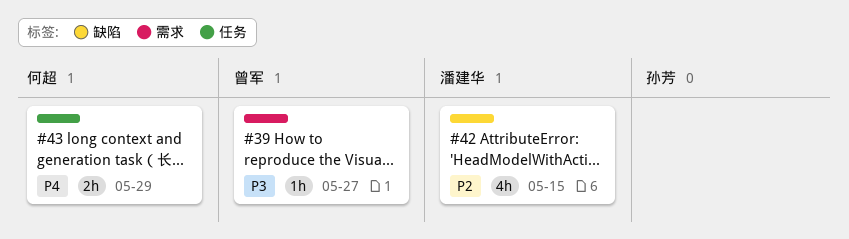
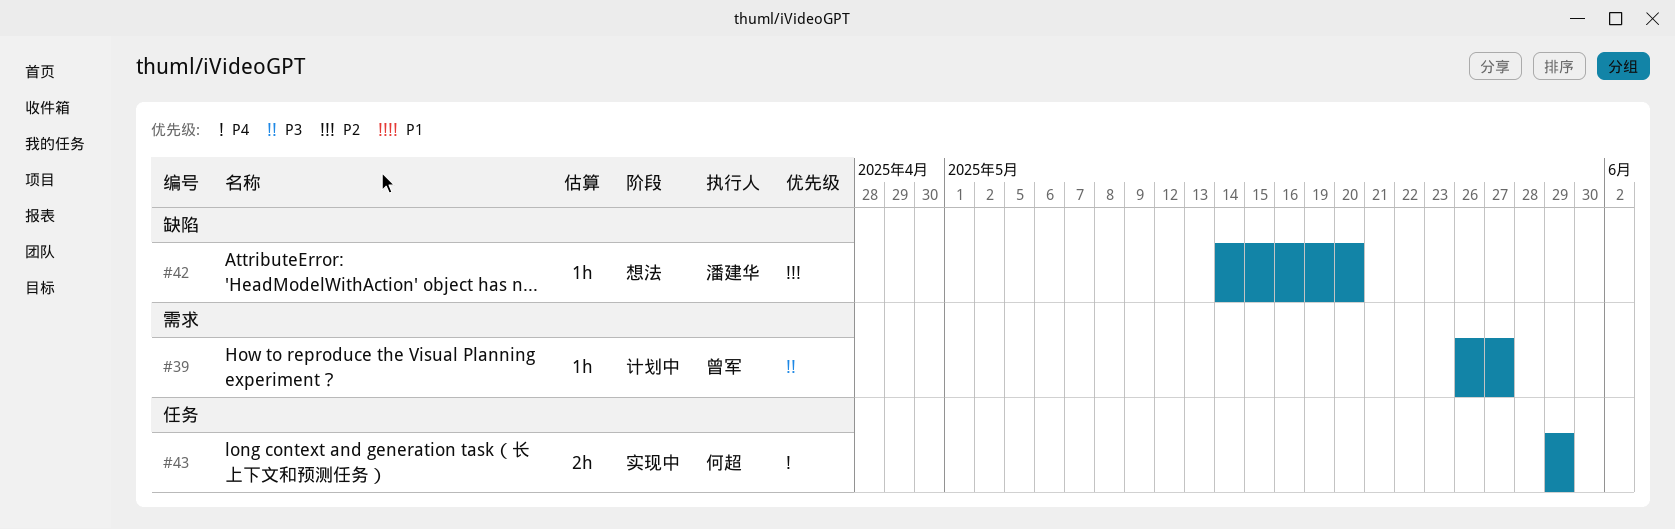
#42, estimate: 4h -> 1h
#42, due: May 15 -> May 20

